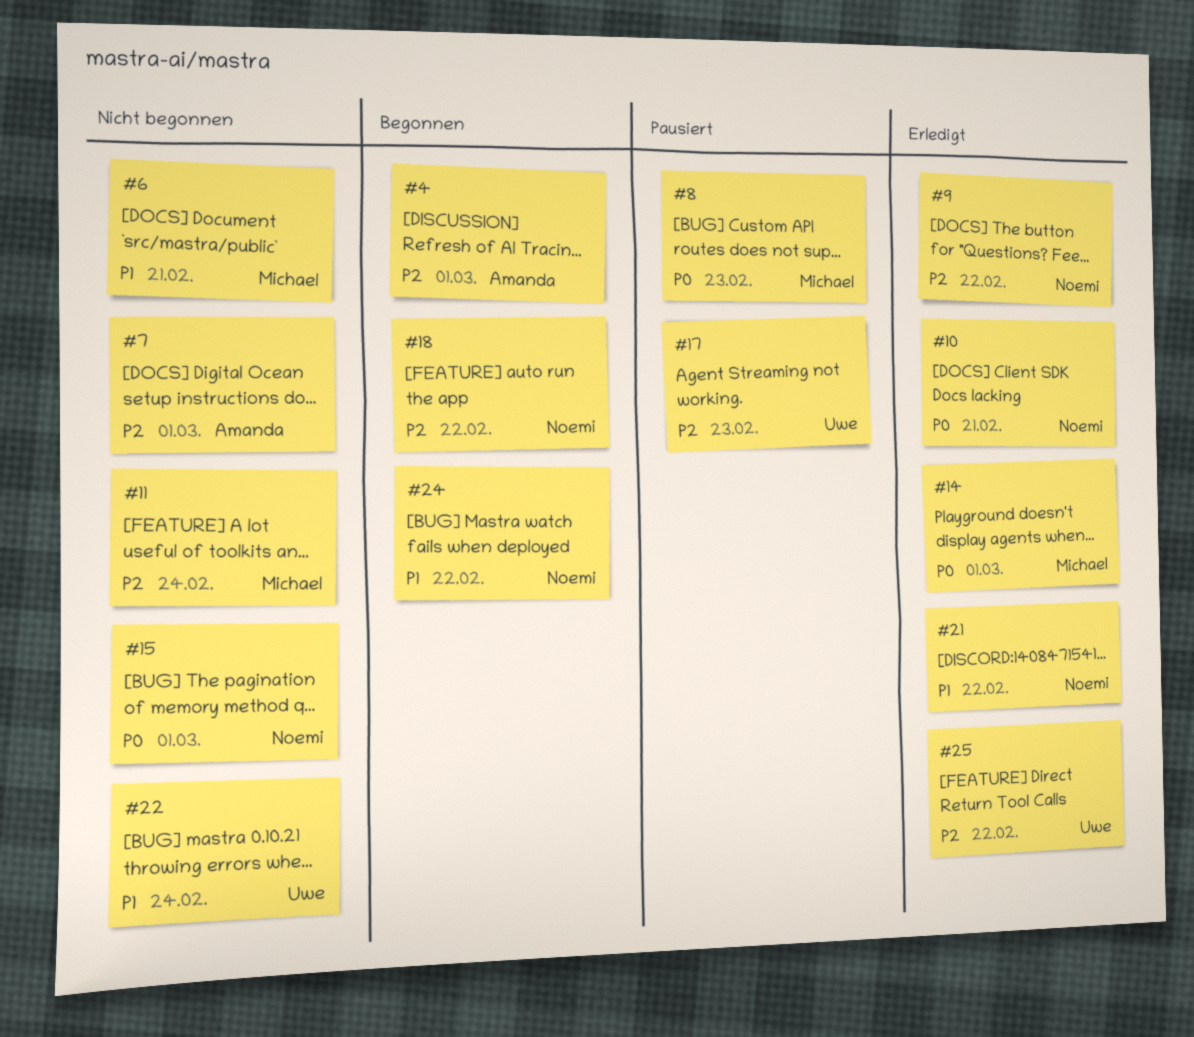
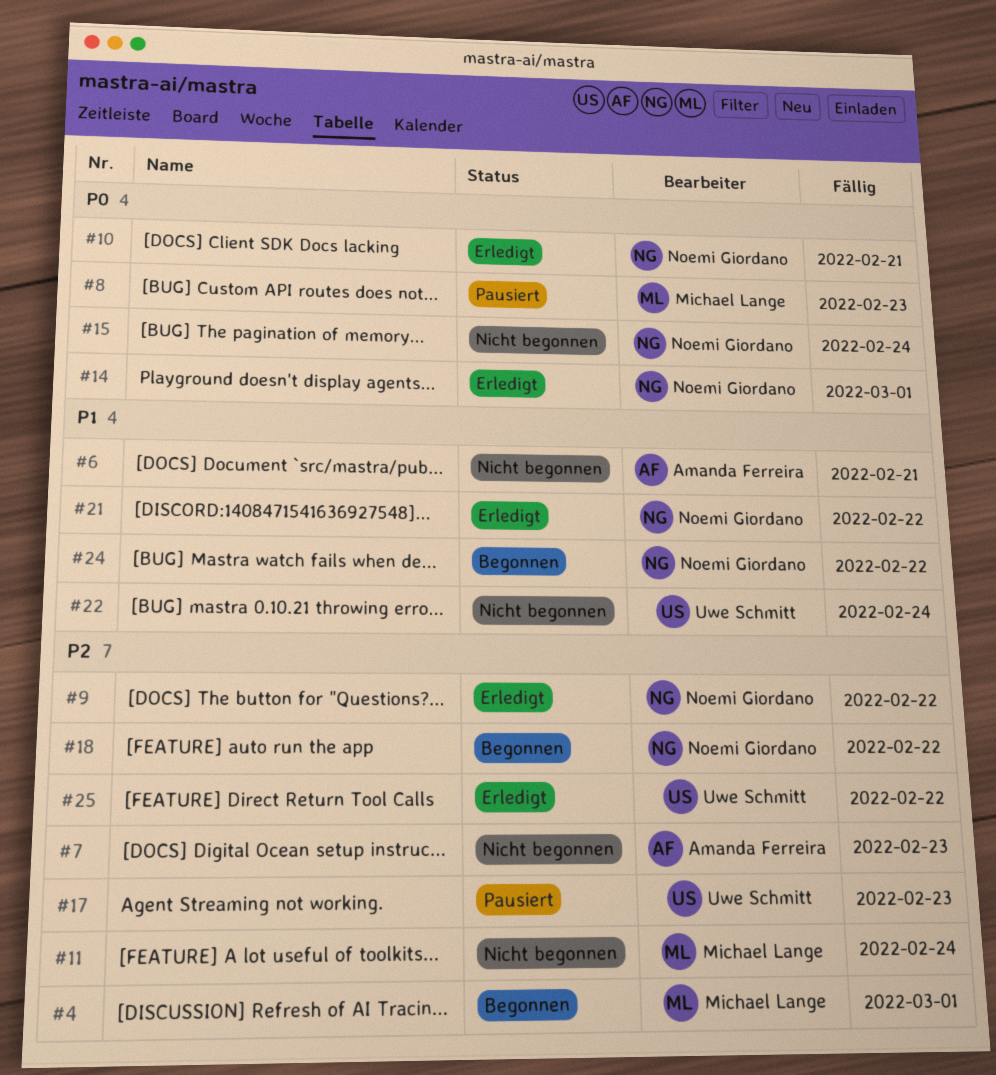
#4, owner: Amanda Ferreira -> Michael Lange
#6, owner: Michael Lange -> Amanda Ferreira
#7, due: Mar 1 -> Feb 23
#14, owner: Michael Lange -> Noemi Giordano
#15, due: Mar 1 -> Feb 24

